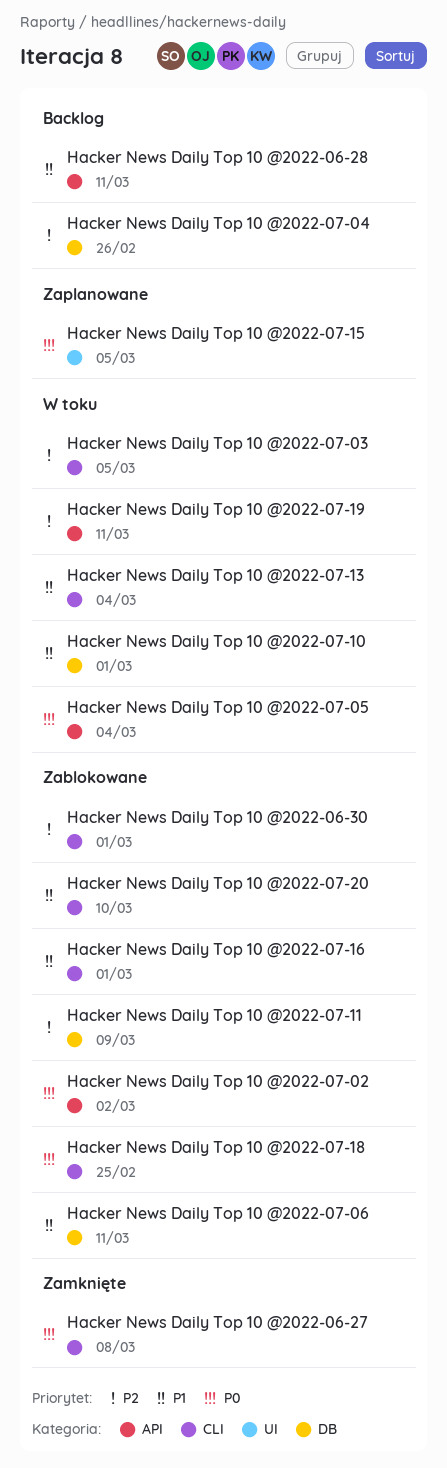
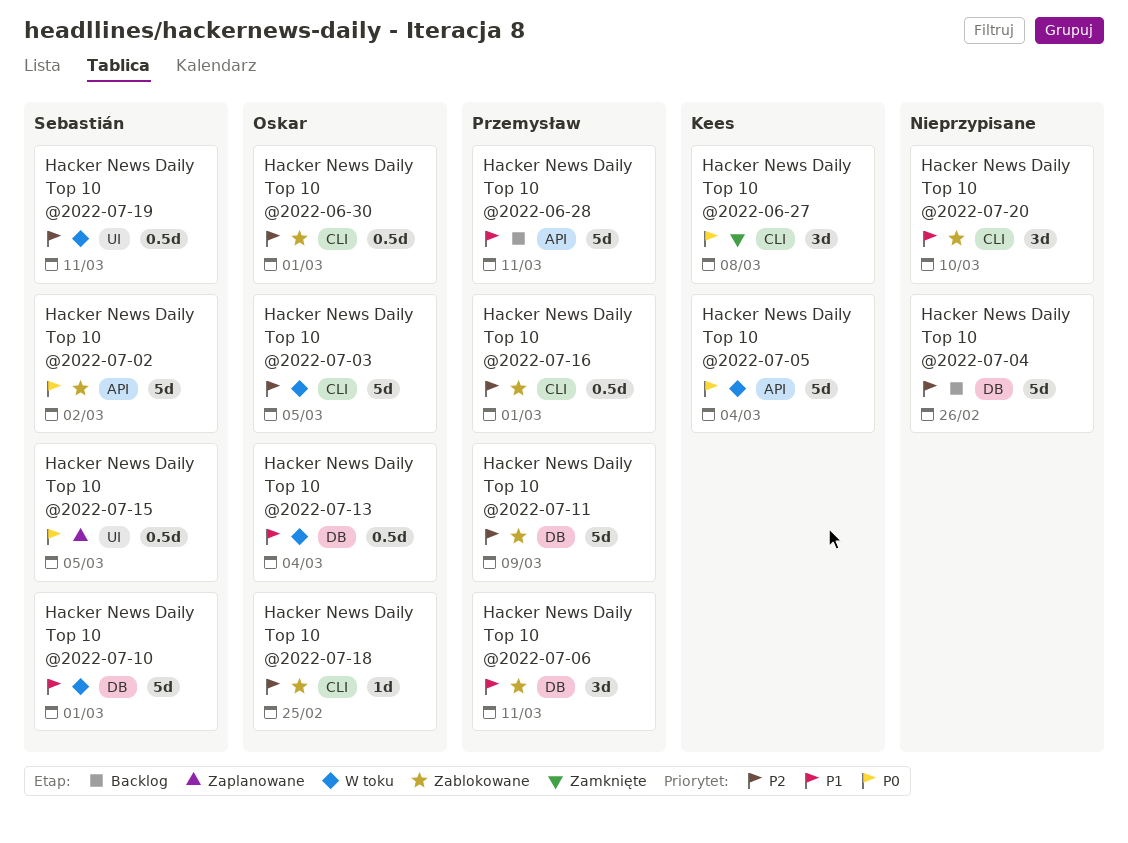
Hacker News Daily Top 10 @2022-07-13, label: CLI -> DB
Hacker News Daily Top 10 @2022-07-16, priority: P1 -> P2
Hacker News Daily Top 10 @2022-07-18, priority: P0 -> P2
Hacker News Daily Top 10 @2022-07-19, label: API -> UI

